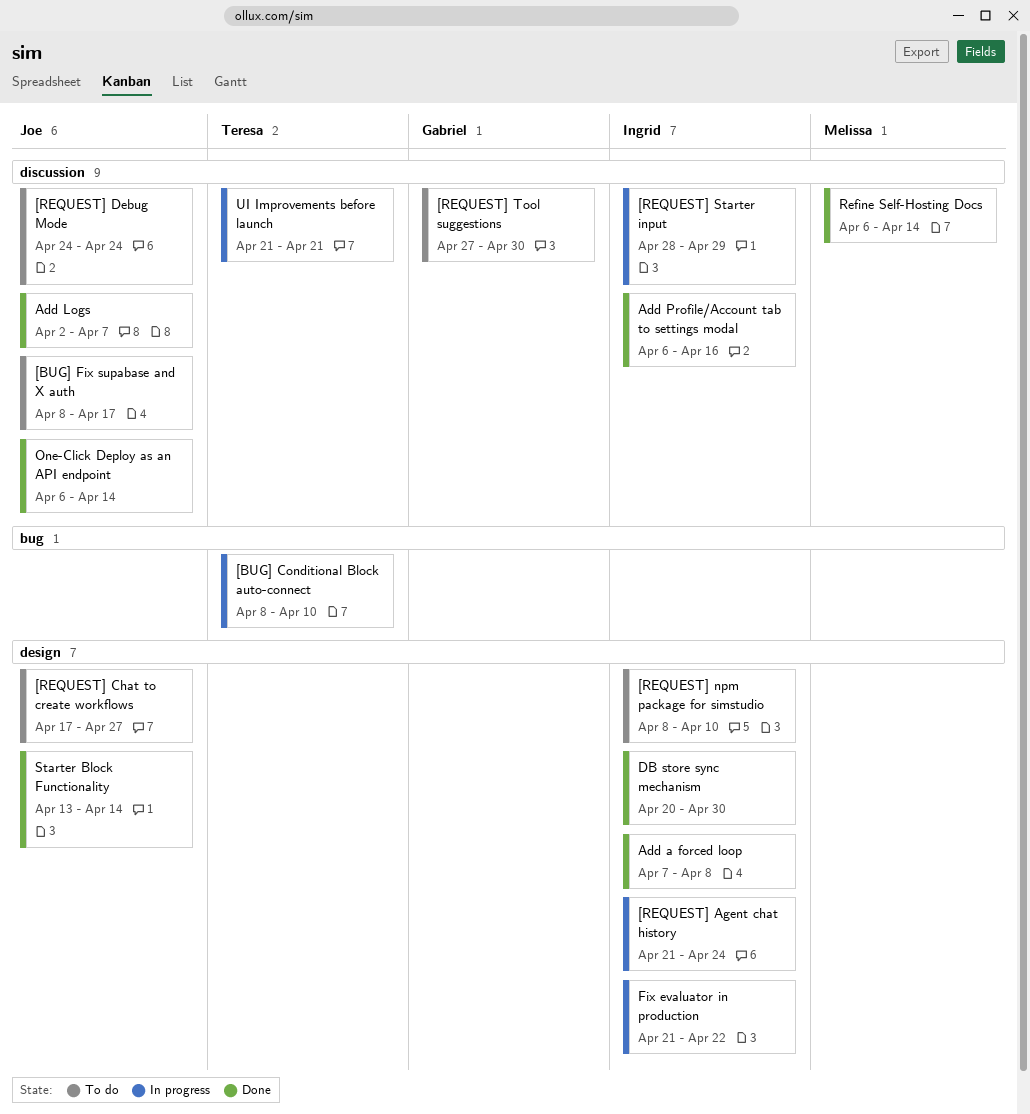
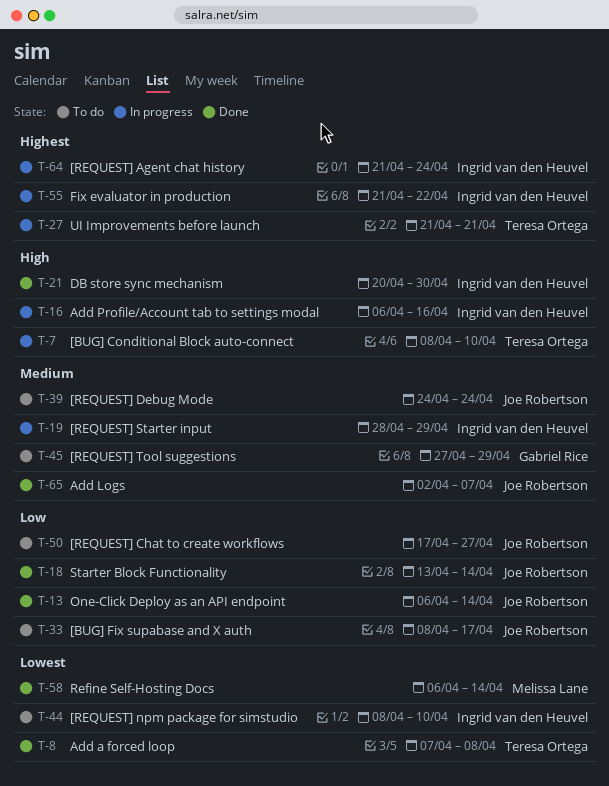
[REQUEST] Tool suggestions, due: Apr 30 -> Apr 29
Add a forced loop, owner: Ingrid van den Heuvel -> Teresa Ortega
Add Profile/Account tab to settings modal, status: Done -> In progress

